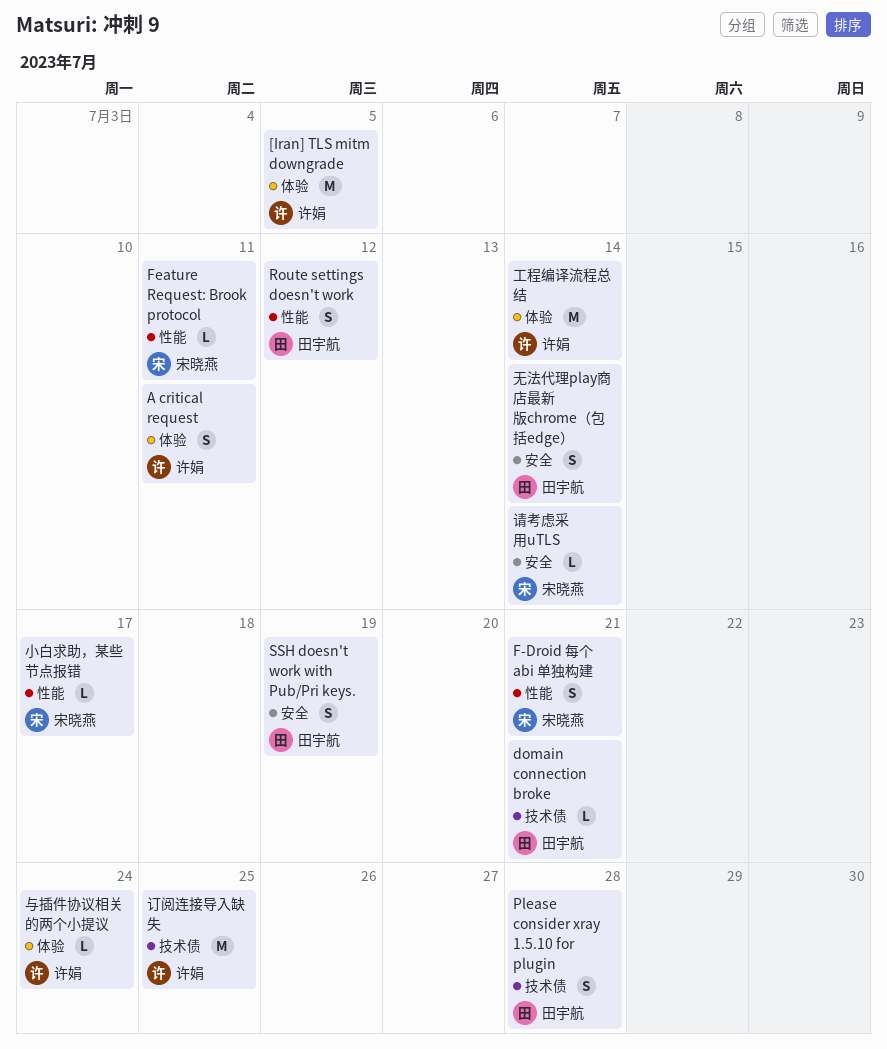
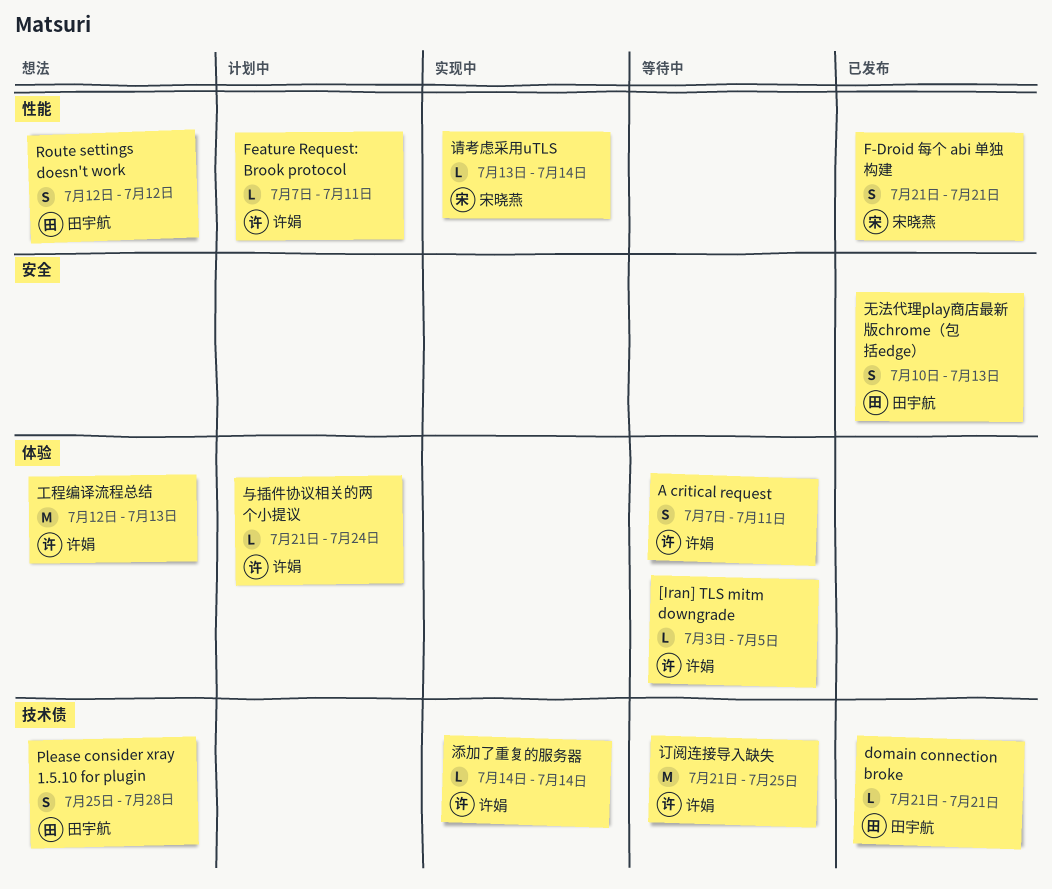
[Iran] TLS mitm downgrade, estimate: M -> L
Feature Request: Brook protocol, owner: 宋晓燕 -> 许娟
SSH doesn't work with Pub/Pri keys.: present -> none
小白求助，某些节点报错: present -> none
工程编译流程总结, due: Jul 14 -> Jul 13
无法代理play商店最新版chrome（包括edge）, due: Jul 14 -> Jul 13
添加了重复的服务器: none -> present
请考虑采用uTLS, label: 安全 -> 性能

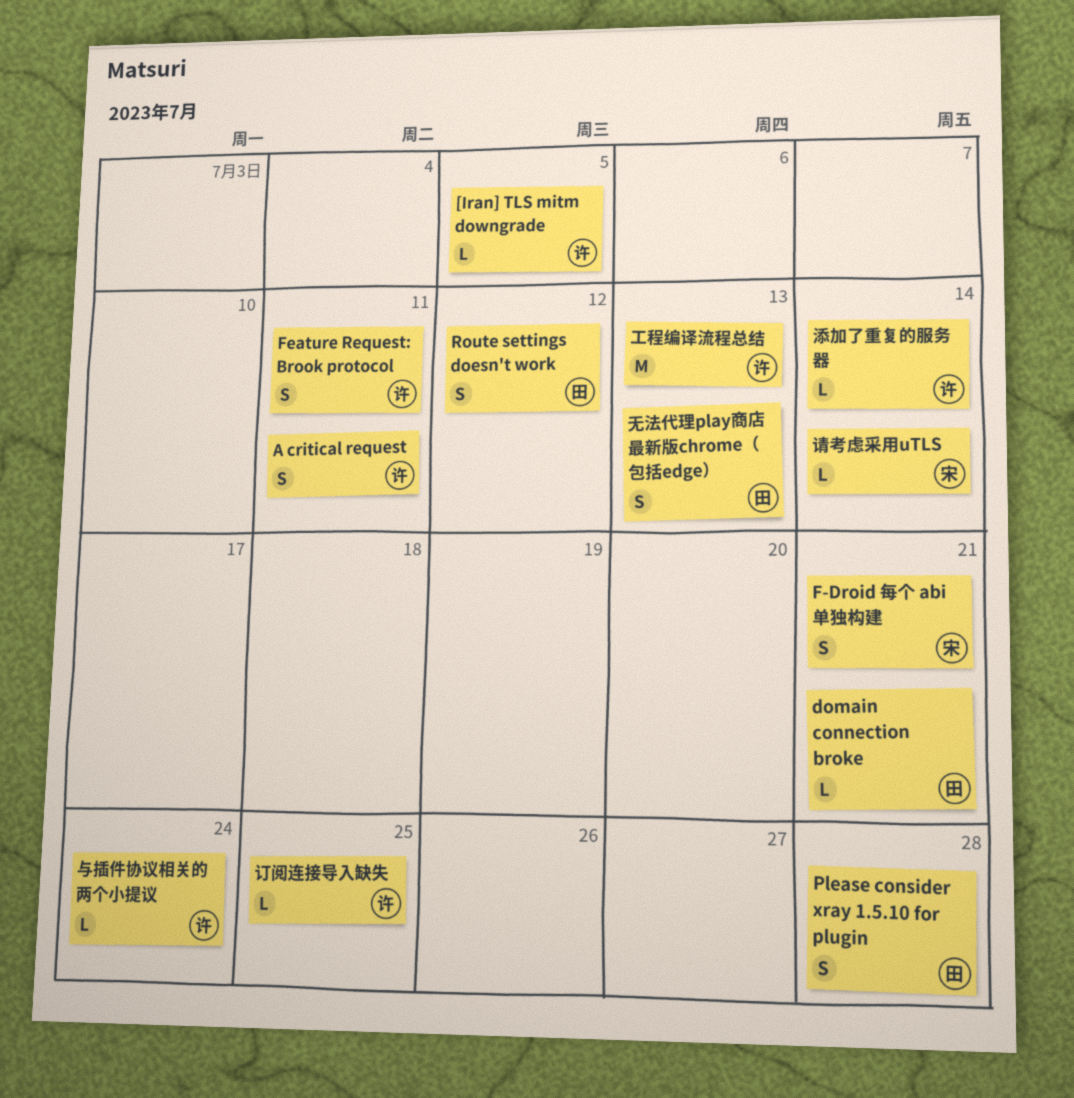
Feature Request: Brook protocol, estimate: L -> S
订阅连接导入缺失, estimate: M -> L

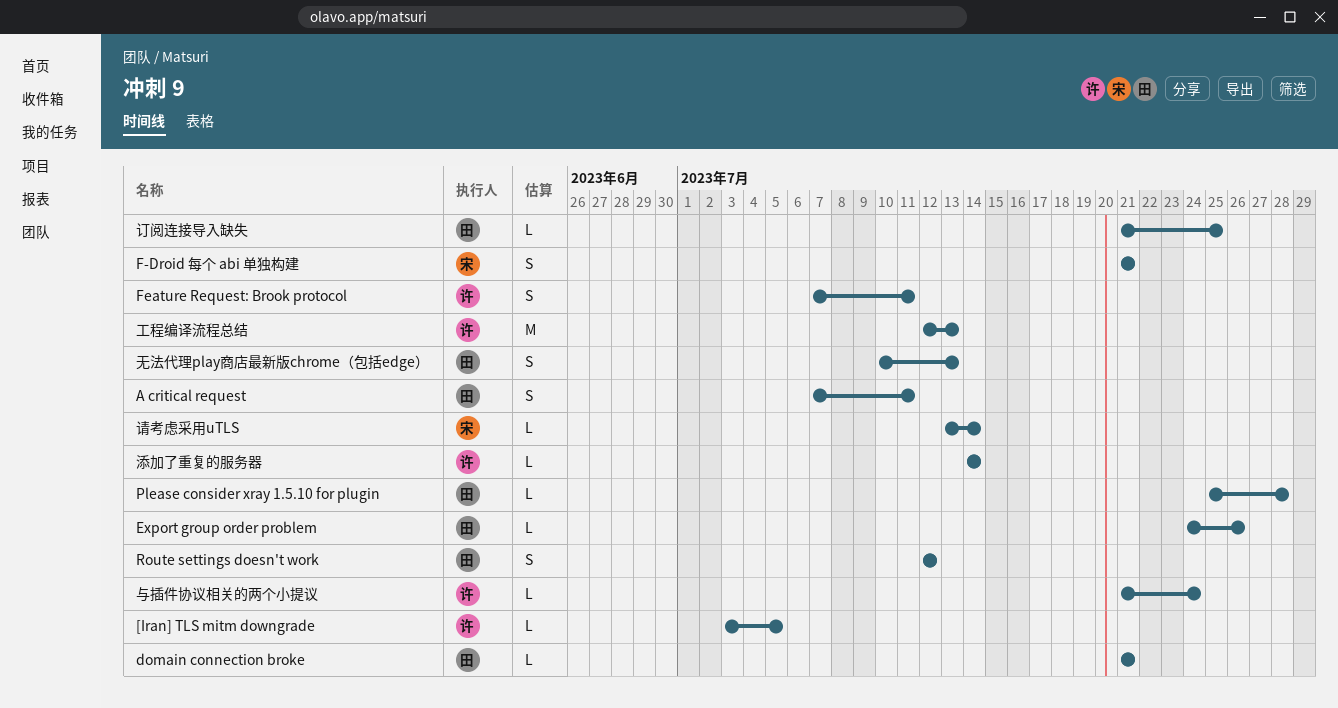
A critical request, owner: 许 -> 田
Export group order problem: none -> present
Please consider xray 1.5.10 for plugin, estimate: S -> L
订阅连接导入缺失, owner: 许 -> 田

